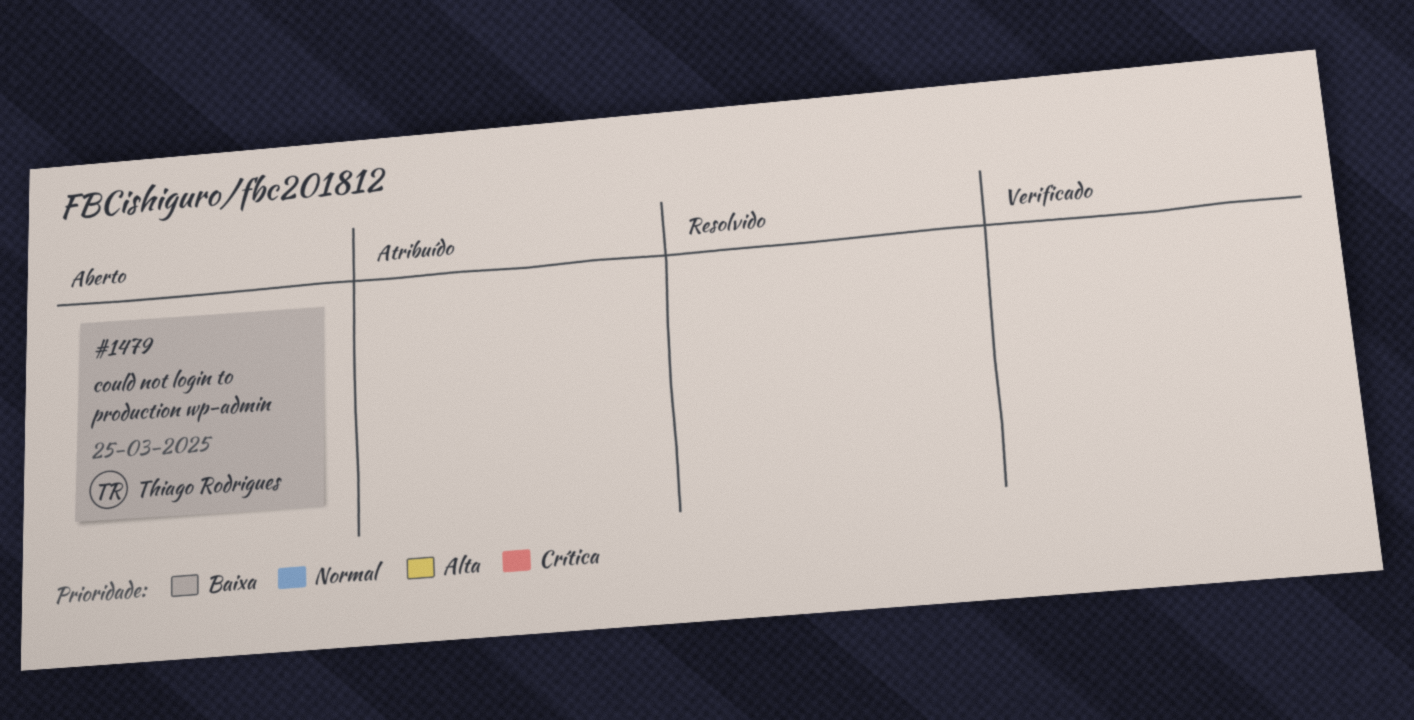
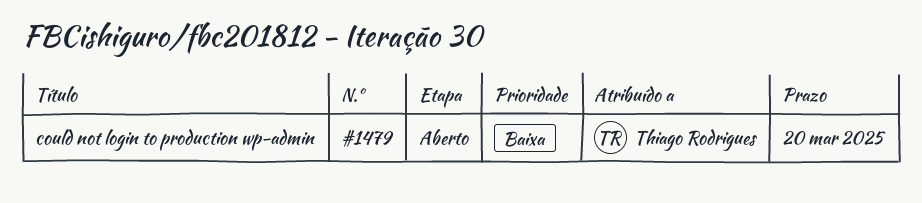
#1479, due: Mar 25 -> Mar 20

